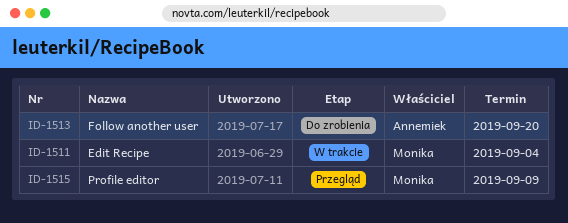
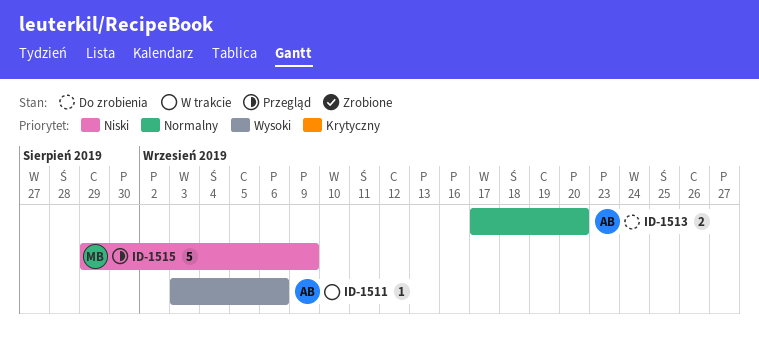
ID-1511, owner: Monika -> Annemiek
ID-1511, due: Sep 4 -> Sep 6

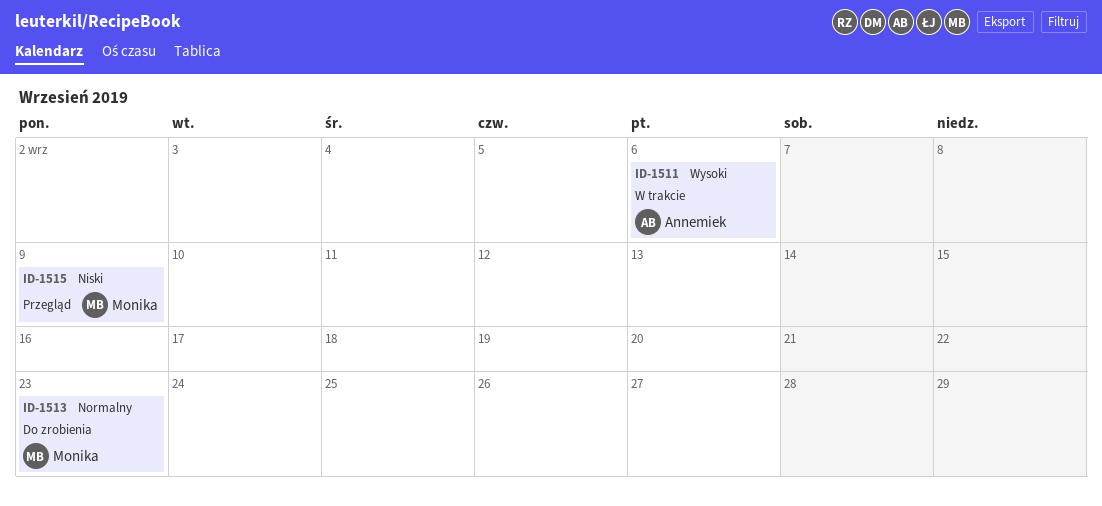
ID-1513, owner: Annemiek -> Monika
ID-1513, due: Sep 20 -> Sep 23

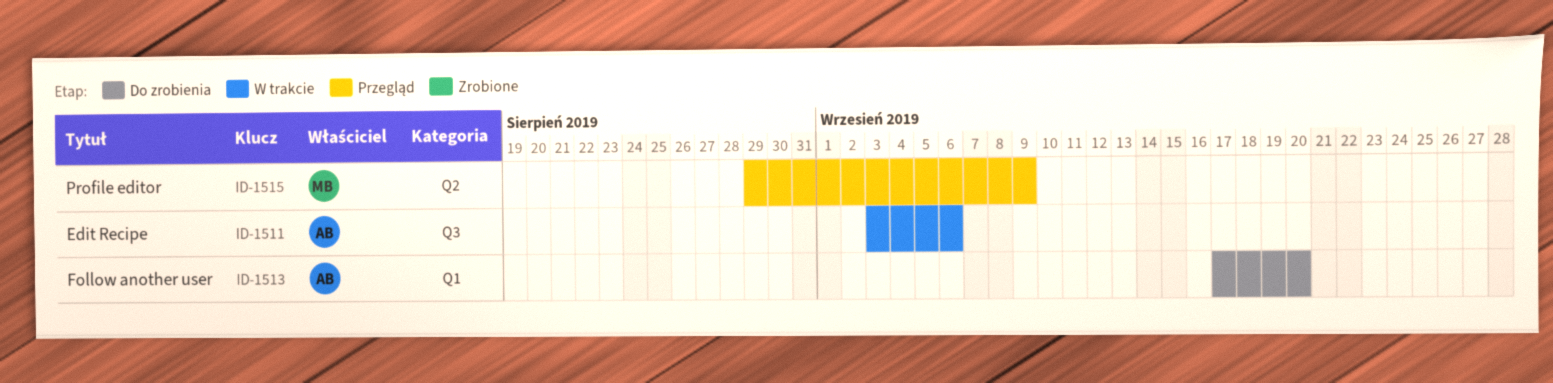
ID-1513, owner: Monika -> Annemiek
ID-1513, due: Sep 23 -> Sep 20

